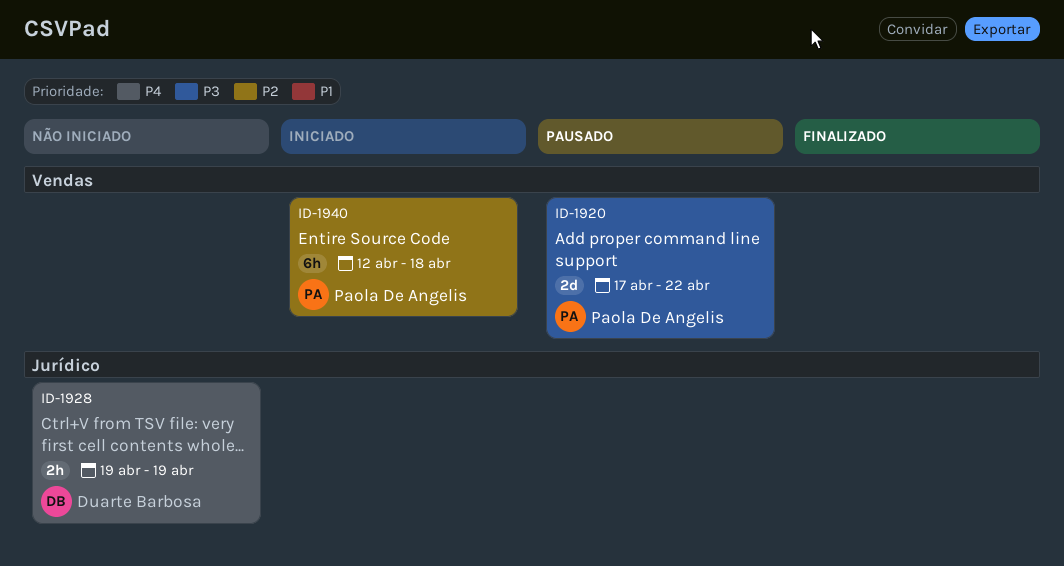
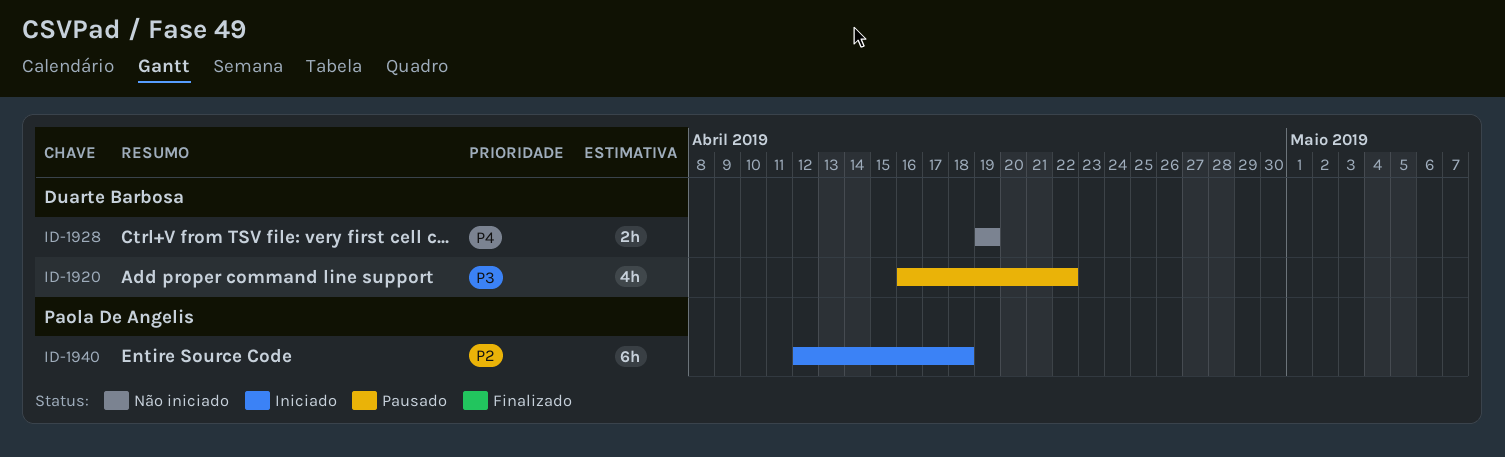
ID-1920, owner: Paola De Angelis -> Duarte Barbosa
ID-1920, estimate: 2d -> 4h
ID-1920, start: Apr 17 -> Apr 16

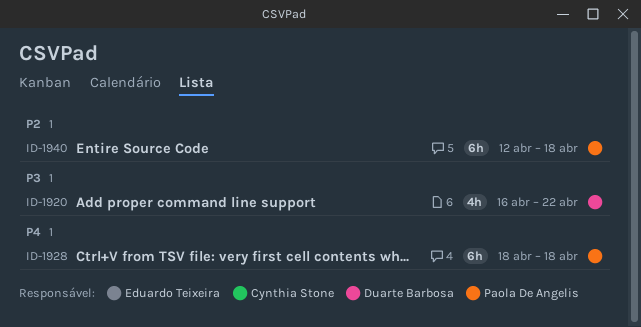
ID-1928, owner: Duarte Barbosa -> Paola De Angelis
ID-1928, estimate: 2h -> 6h
ID-1928, start: Apr 19 -> Apr 18
ID-1928, due: Apr 19 -> Apr 18

